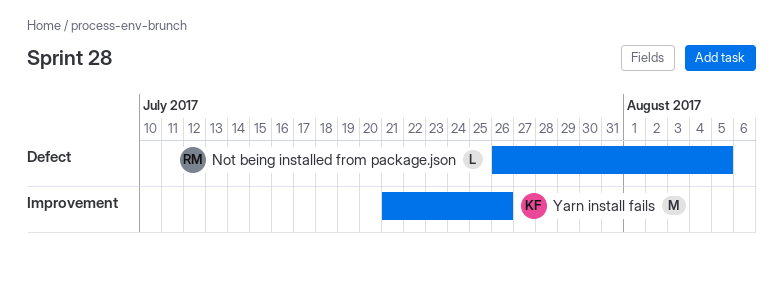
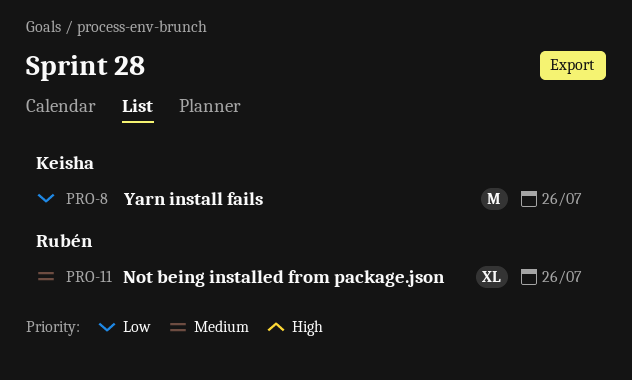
Not being installed from package.json, estimate: L -> XL
Not being installed from package.json, due: Aug 5 -> Jul 26

